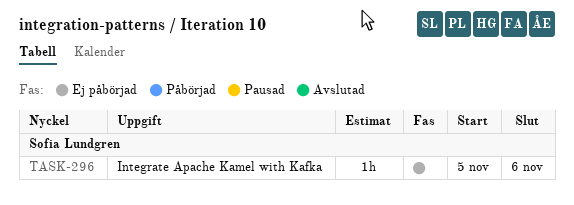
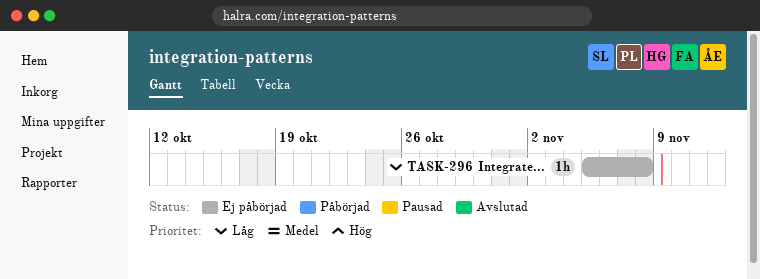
TASK-296, due: Nov 6 -> Nov 8

